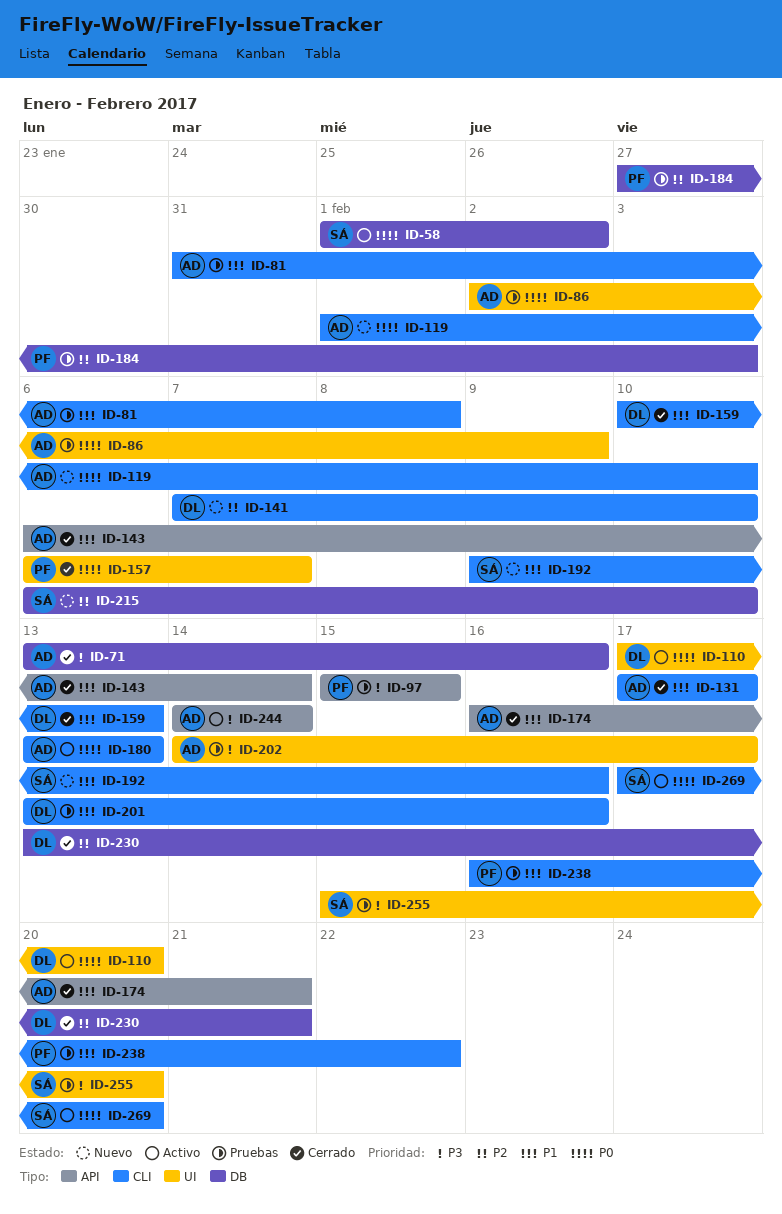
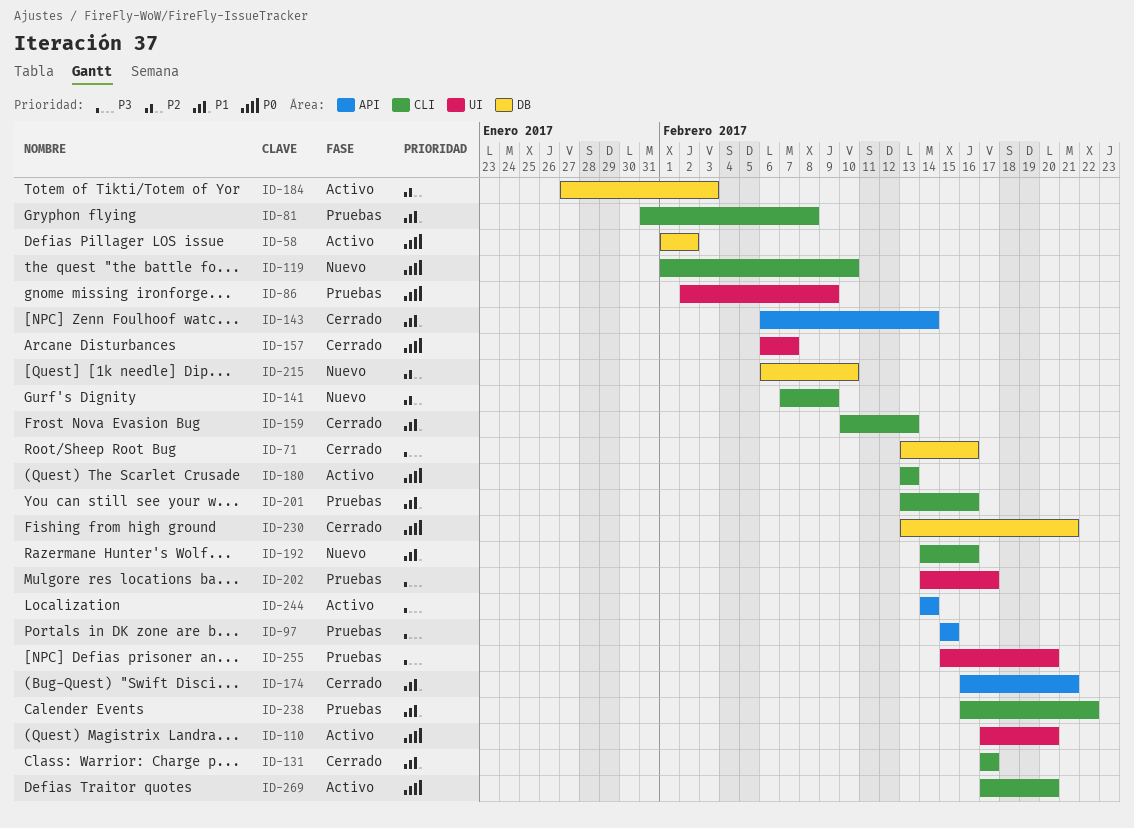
ID-141, due: Feb 10 -> Feb 9
ID-184, status: Pruebas -> Activo
ID-192, start: Feb 9 -> Feb 14
ID-230, priority: P2 -> P0

